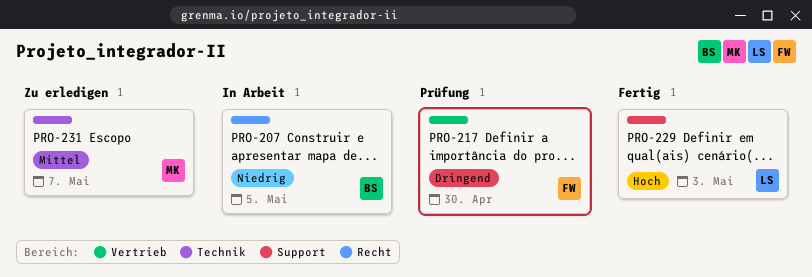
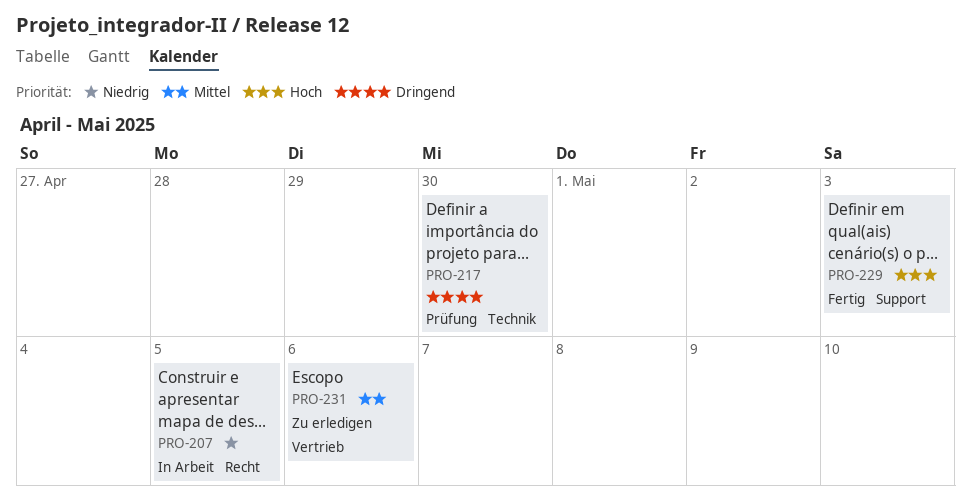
PRO-217, label: Vertrieb -> Technik
PRO-231, label: Technik -> Vertrieb
PRO-231, due: May 7 -> May 6

